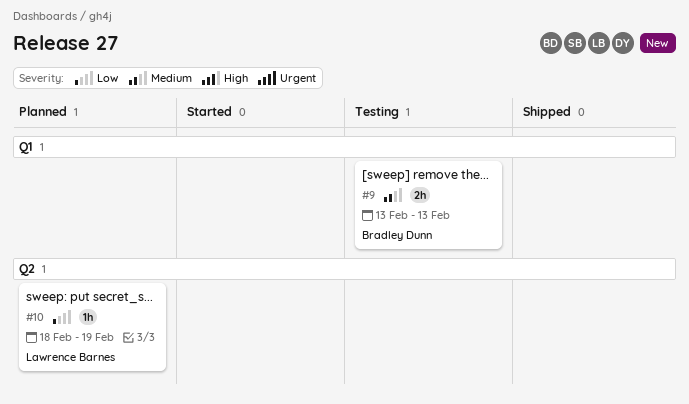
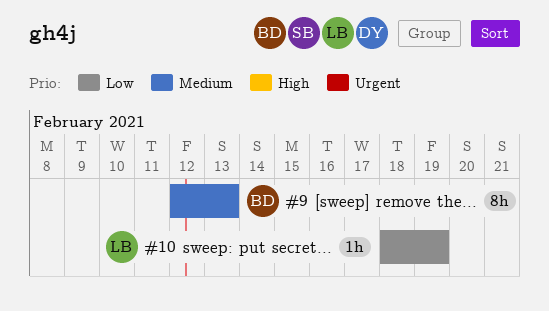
#9, estimate: 2h -> 8h
#9, start: Feb 13 -> Feb 12

